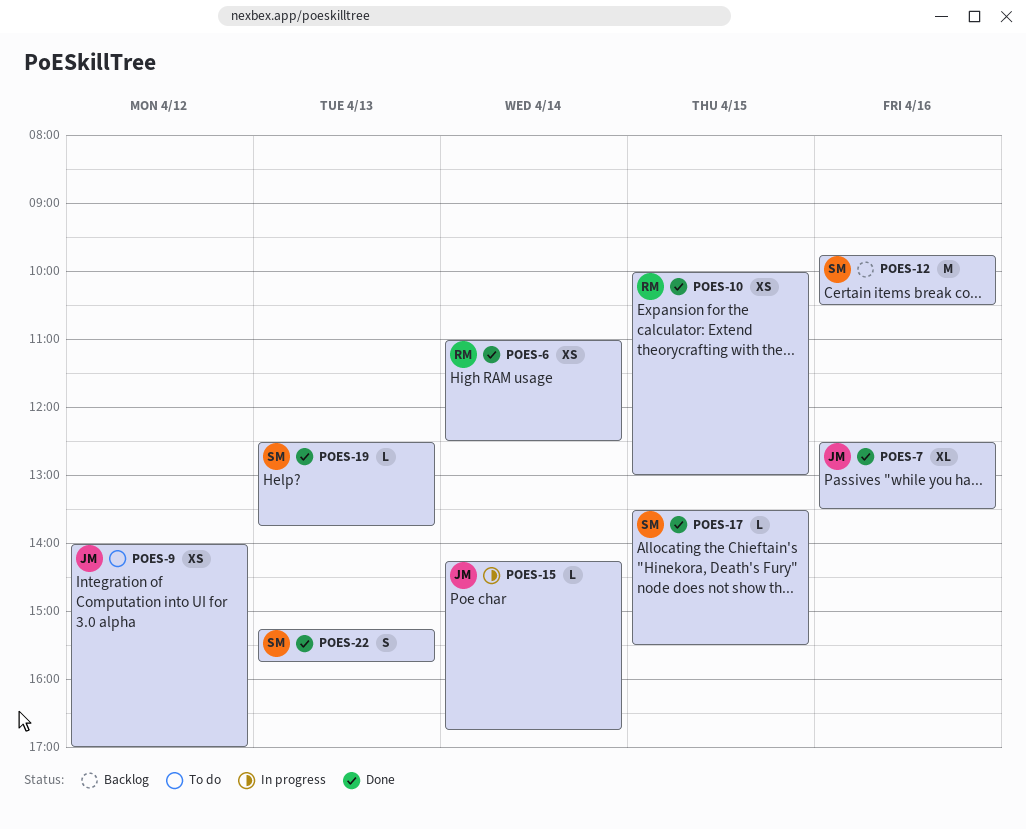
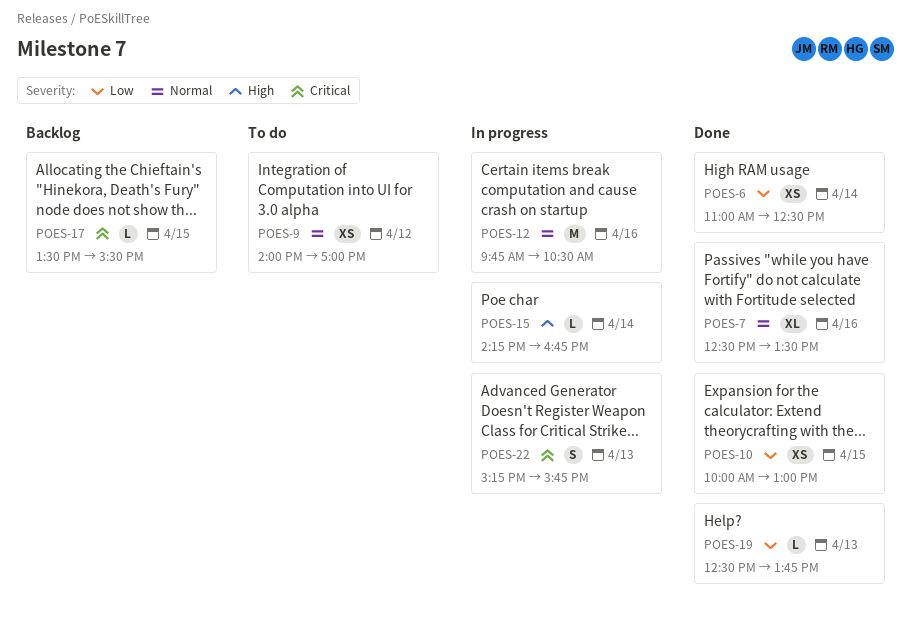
POES-12, status: Backlog -> In progress
POES-17, status: Done -> Backlog
POES-22, status: Done -> In progress

